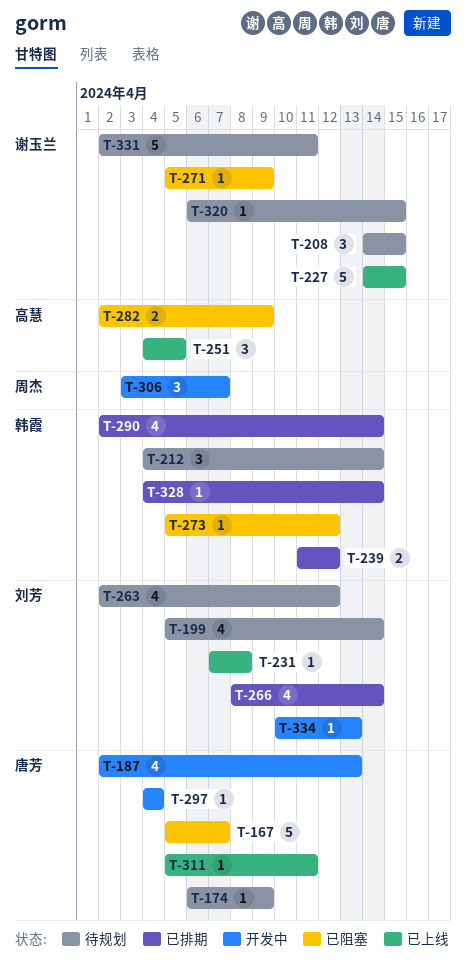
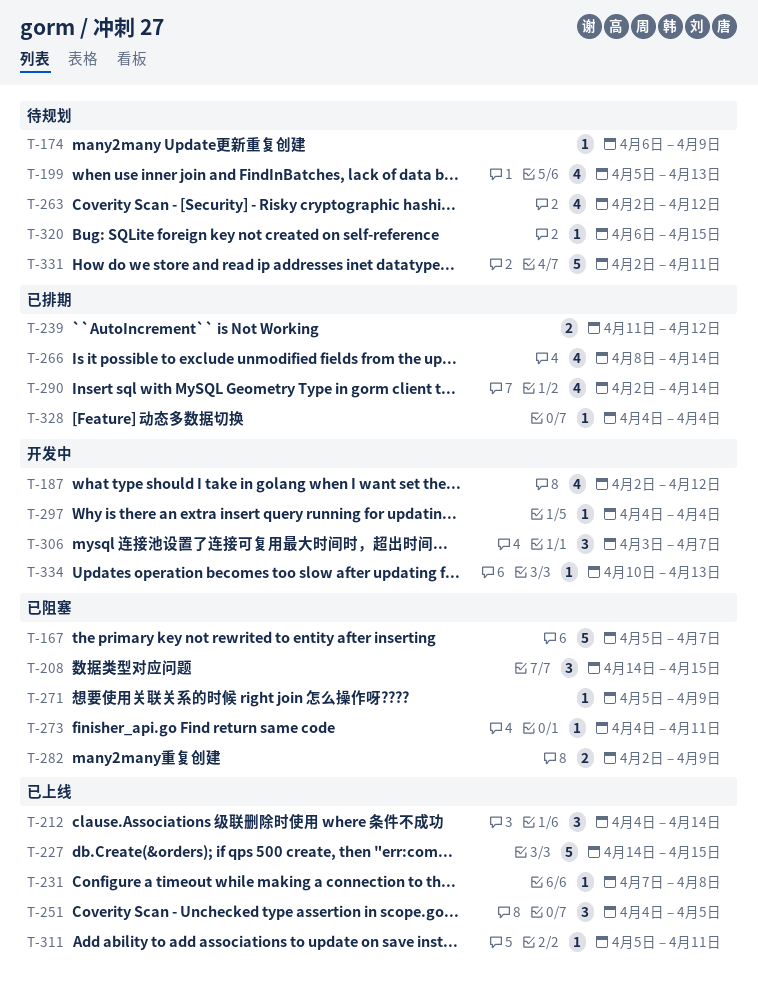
T-187, due: Apr 13 -> Apr 12
T-199, due: Apr 14 -> Apr 13
T-208, status: 待规划 -> 已阻塞
T-212, status: 待规划 -> 已上线
T-273, start: Apr 5 -> Apr 4
T-273, due: Apr 12 -> Apr 11
T-328, due: Apr 14 -> Apr 4

